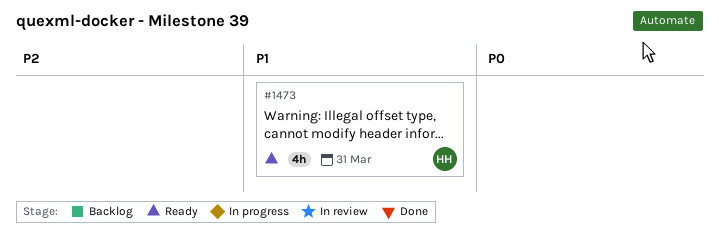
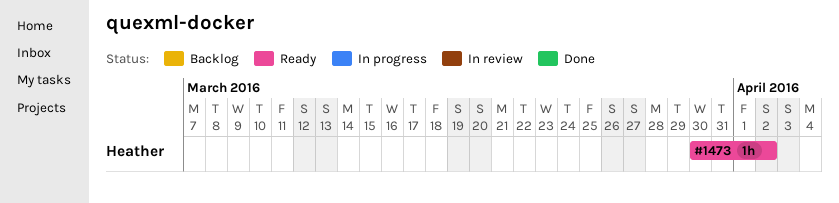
#1473, estimate: 4h -> 1h
#1473, due: Mar 31 -> Apr 2

